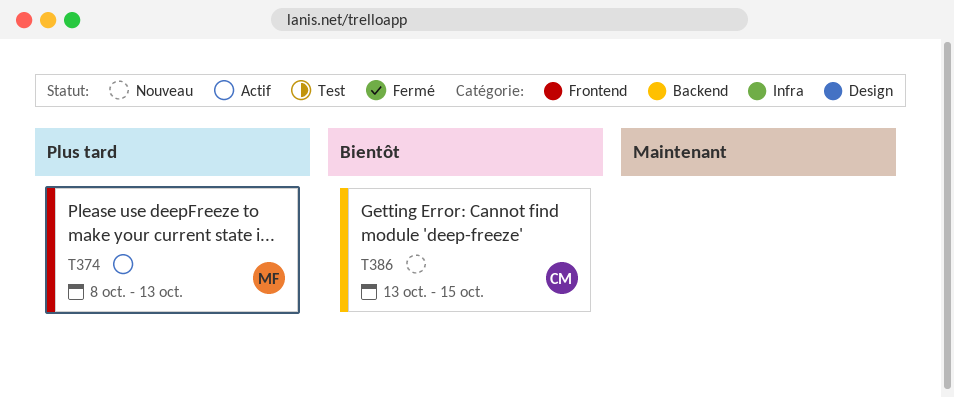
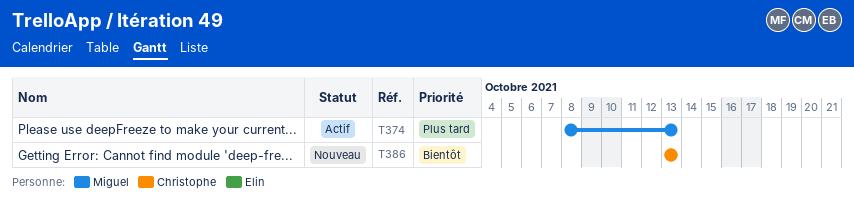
T386, due: Oct 15 -> Oct 13

